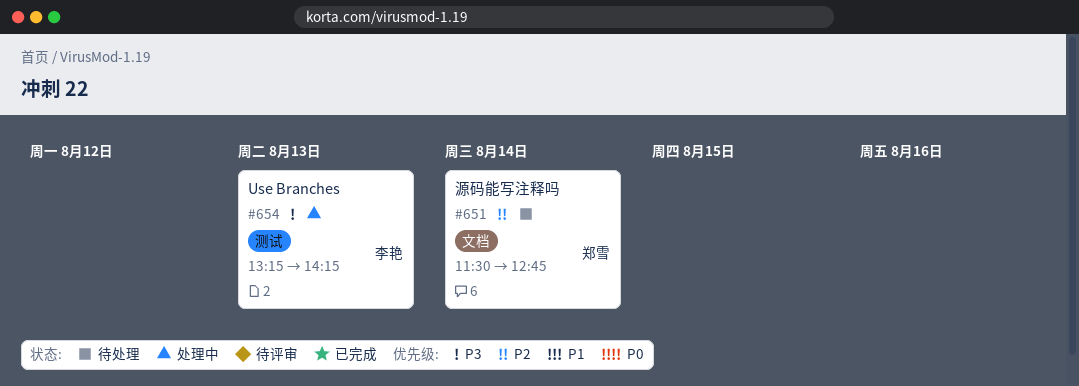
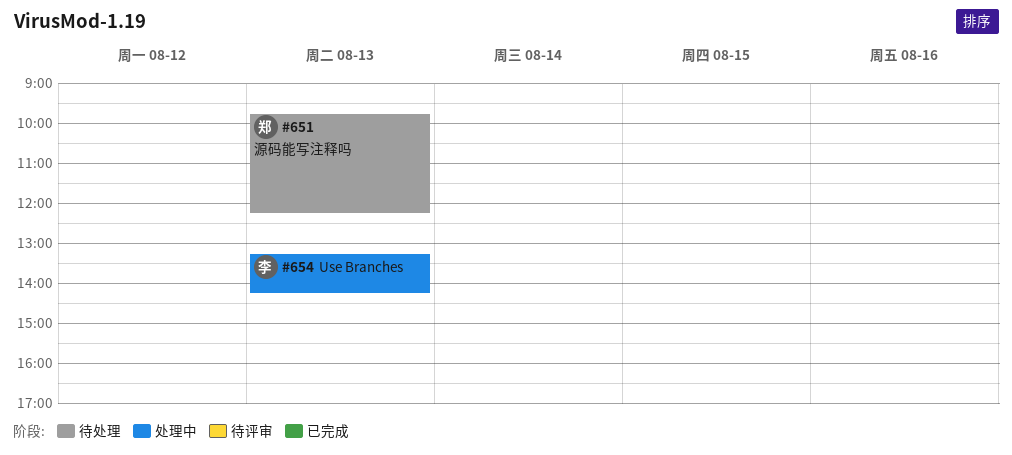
#651, day: Aug 14 -> Aug 13
#651, begins: 11:30 -> 09:45
#651, ends: 12:45 -> 12:15

